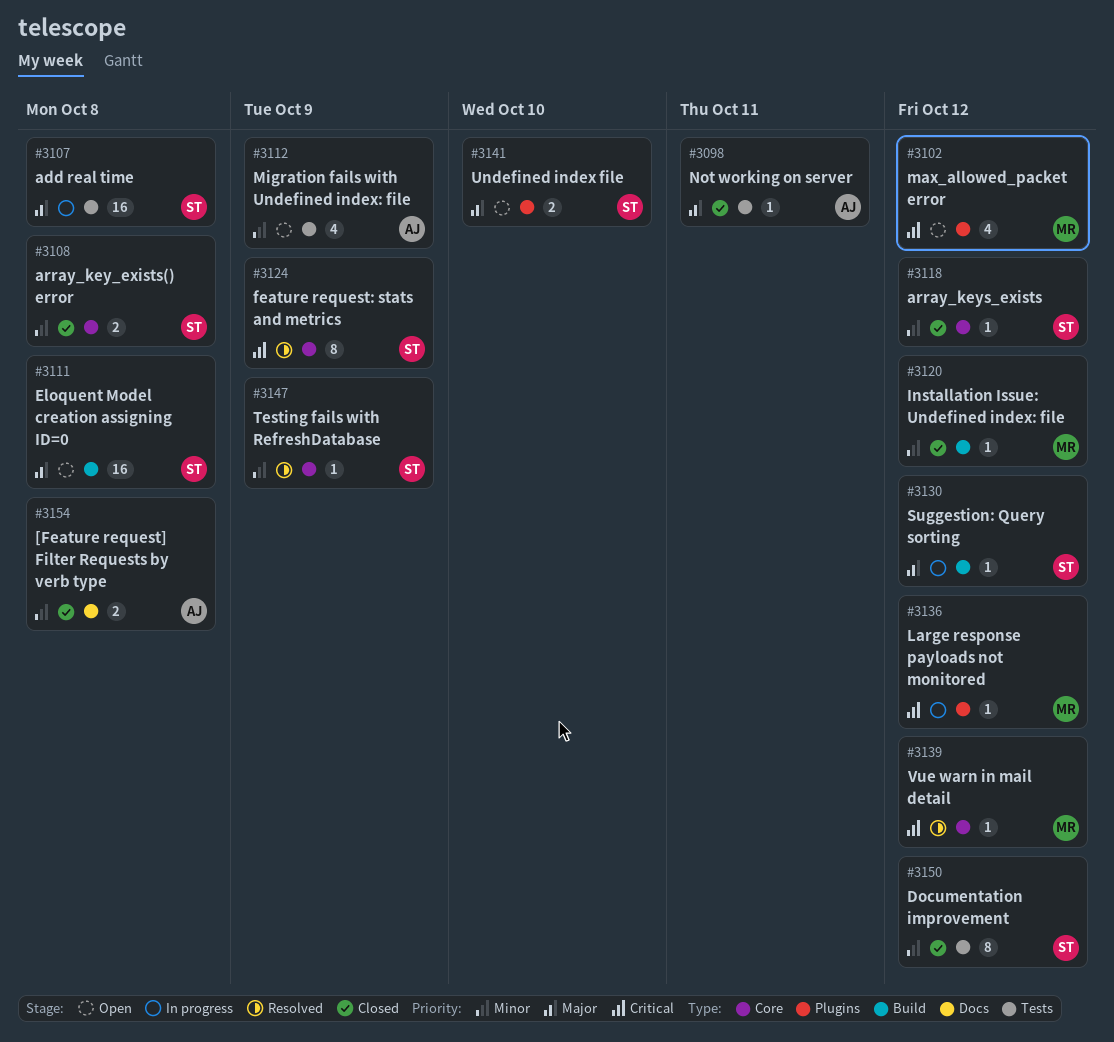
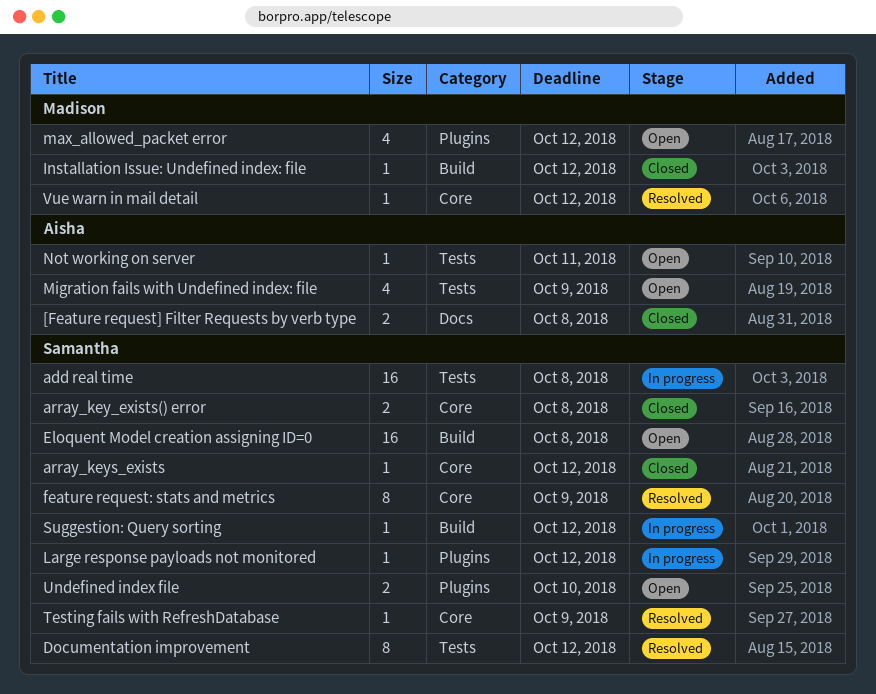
Documentation improvement, status: Closed -> Resolved
Large response payloads not monitored, owner: Madison -> Samantha
Not working on server, status: Closed -> Open

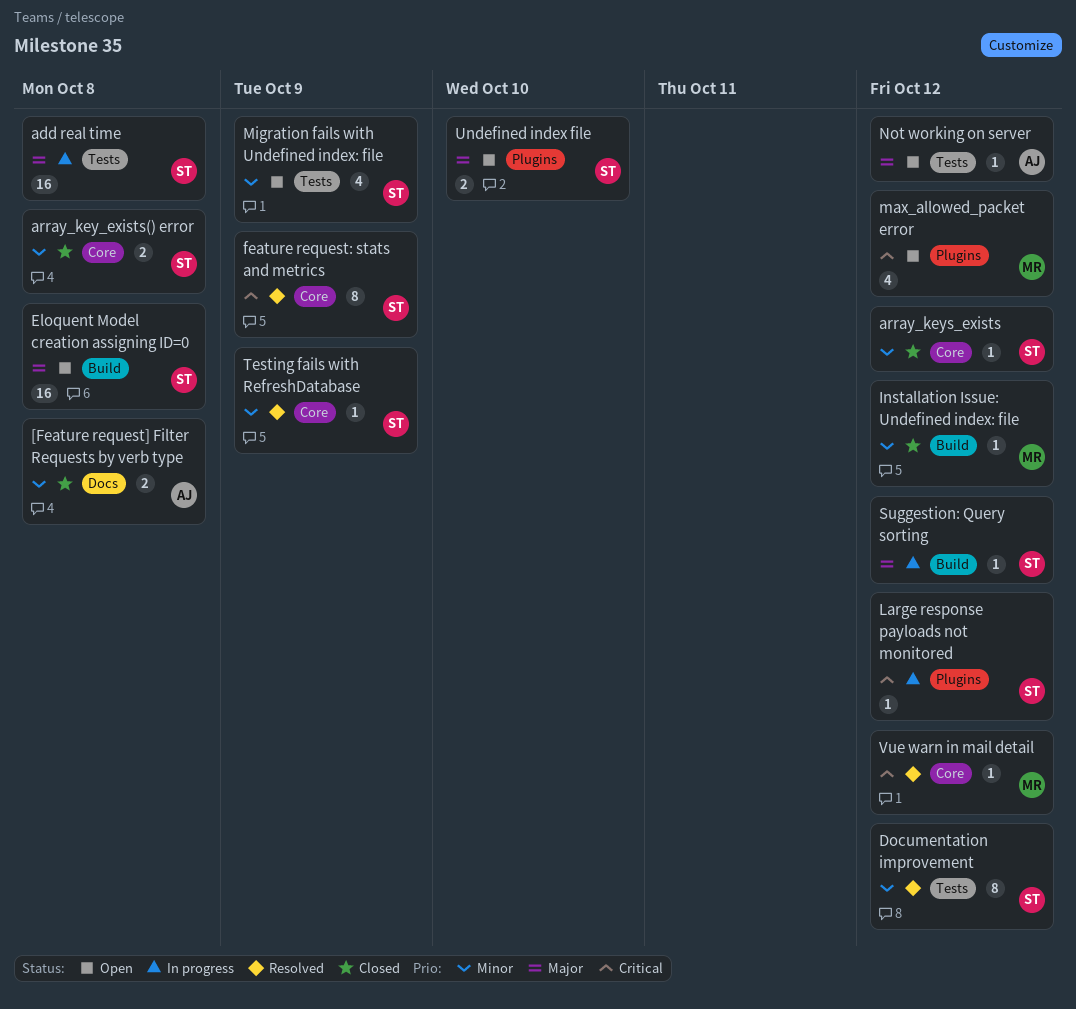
Migration fails with Undefined index: file, owner: Aisha -> Samantha
Not working on server, due: Oct 11 -> Oct 12

